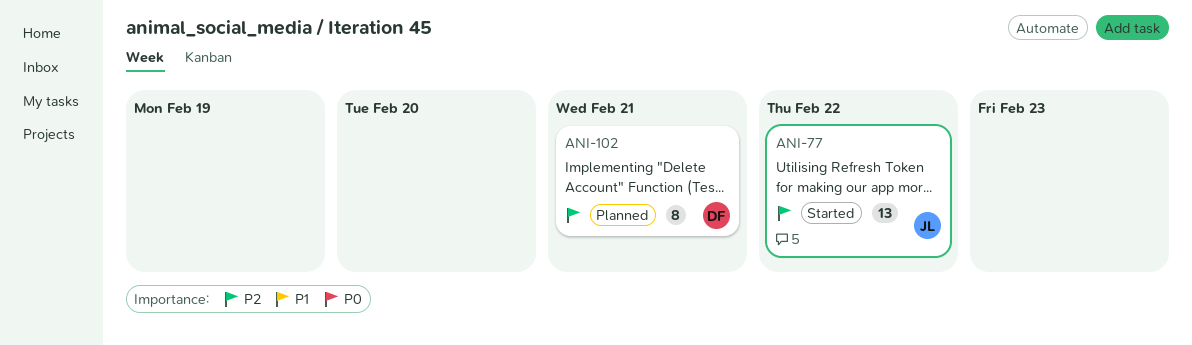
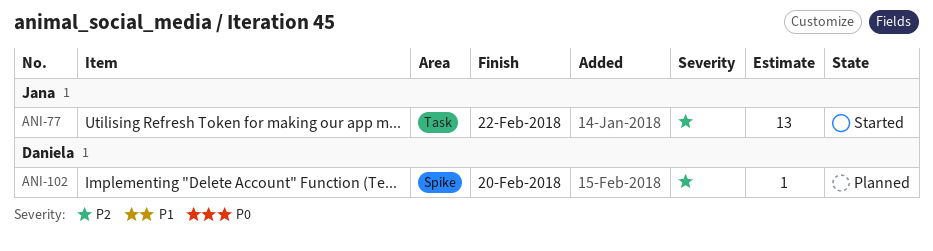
ANI-102, estimate: 8 -> 1
ANI-102, due: Feb 21 -> Feb 20

